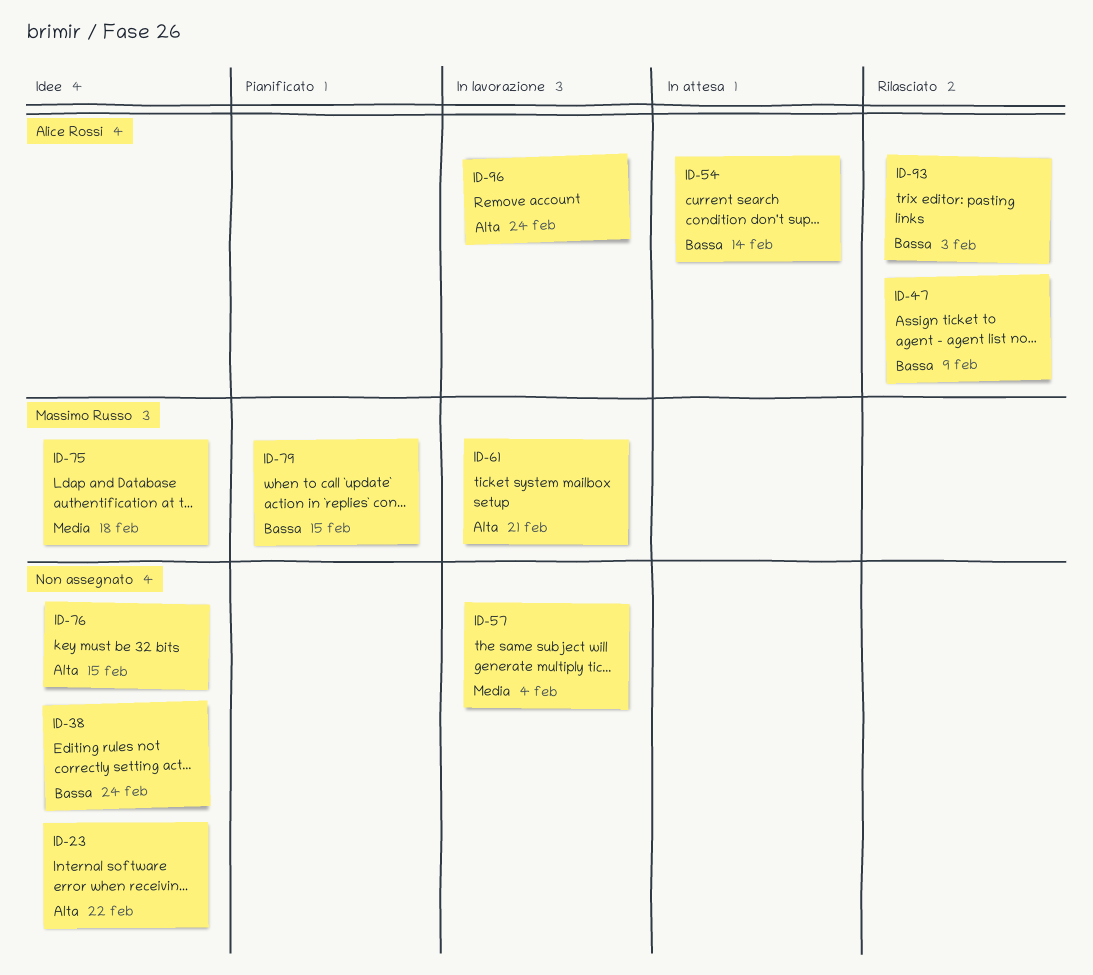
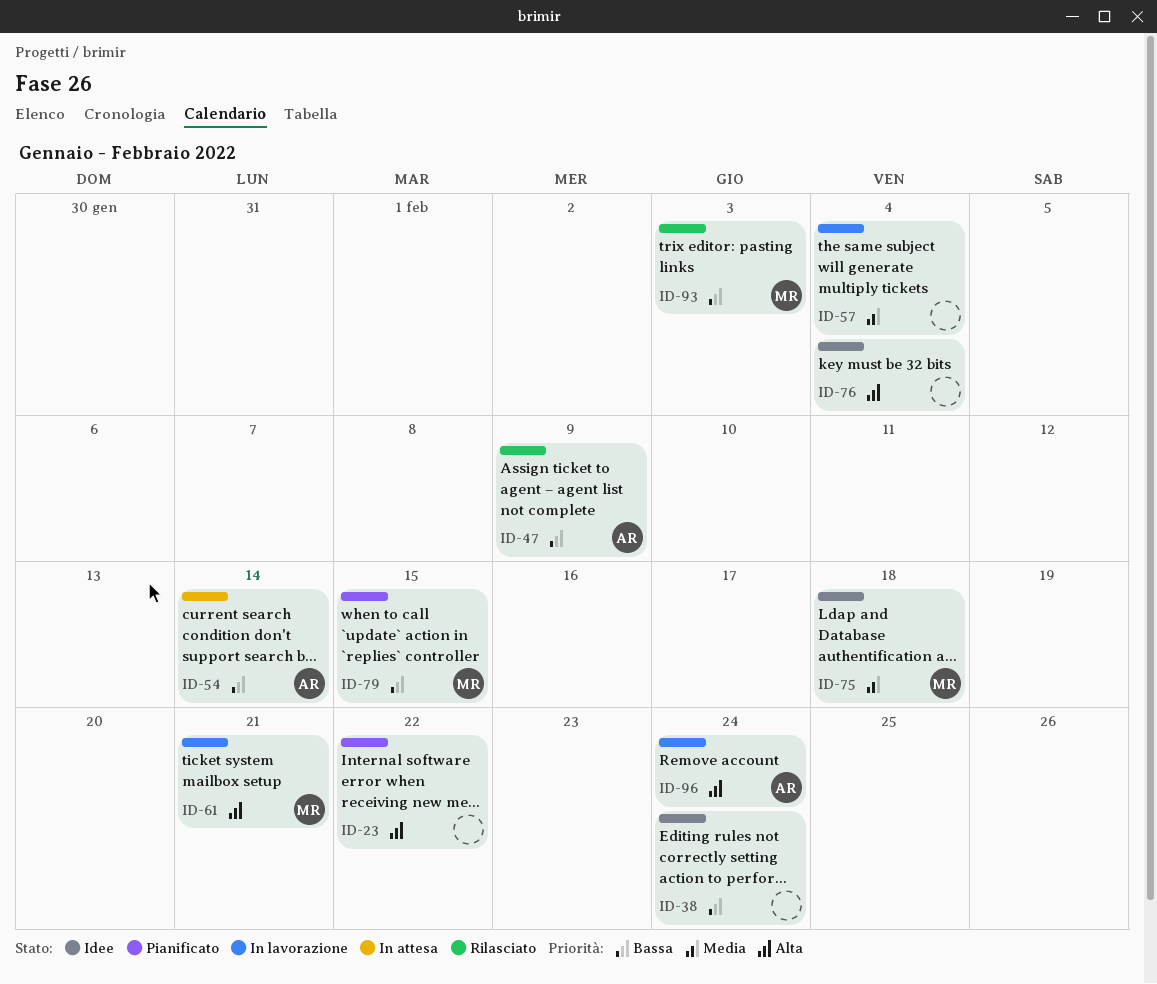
ID-23, status: Idee -> Pianificato
ID-76, due: Feb 15 -> Feb 4
ID-93, owner: Alice Rossi -> Massimo Russo

